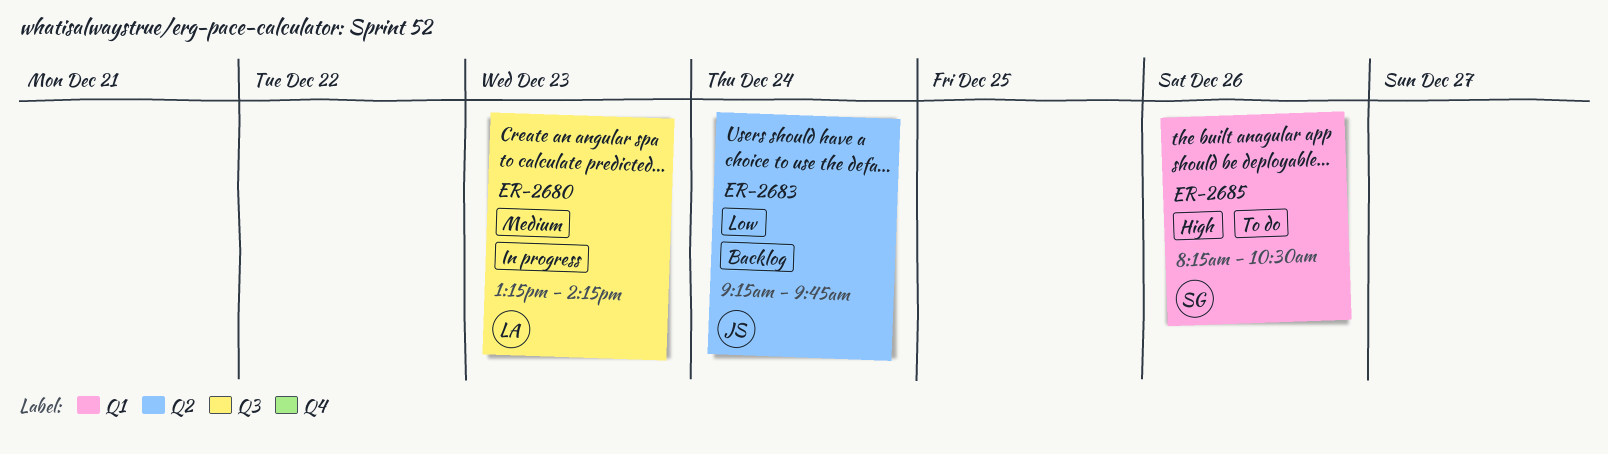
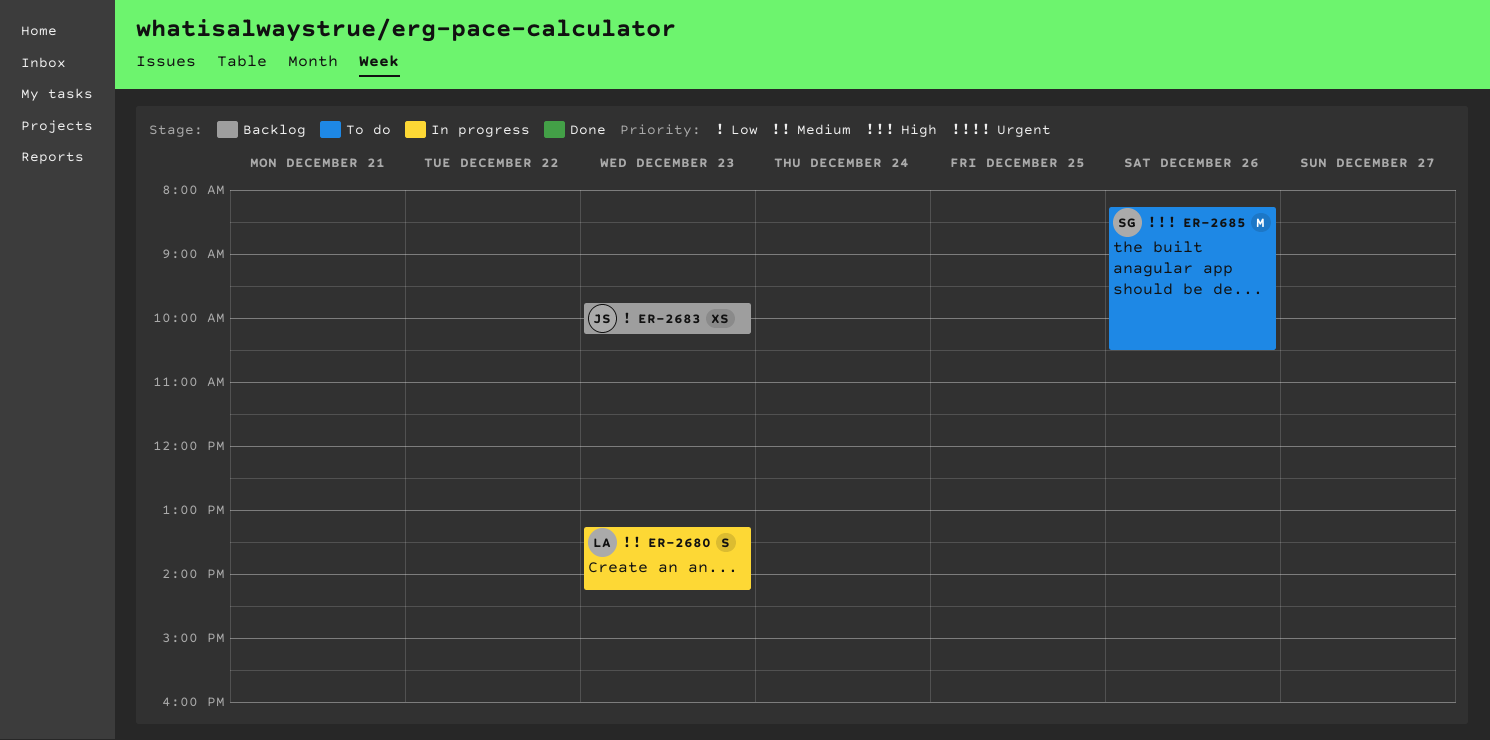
ER-2683, day: Dec 24 -> Dec 23
ER-2683, begins: 09:15 -> 09:45
ER-2683, ends: 09:45 -> 10:15

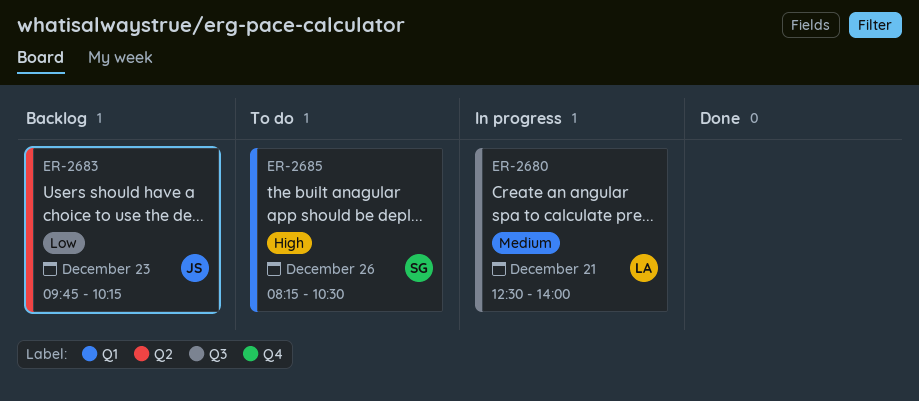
ER-2680, day: Dec 23 -> Dec 21
ER-2680, begins: 13:15 -> 12:30
ER-2680, ends: 14:15 -> 14:00

